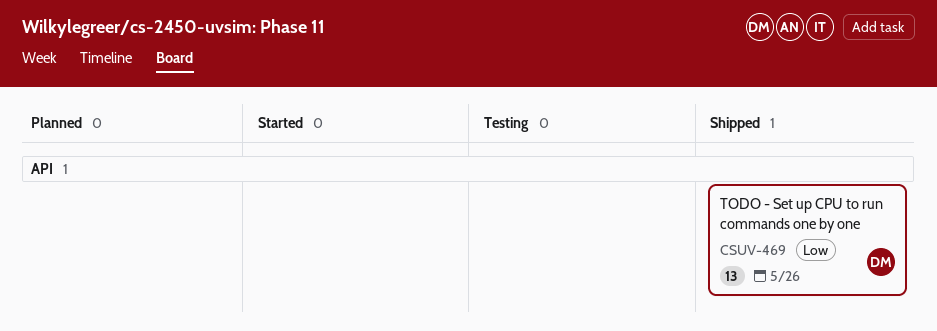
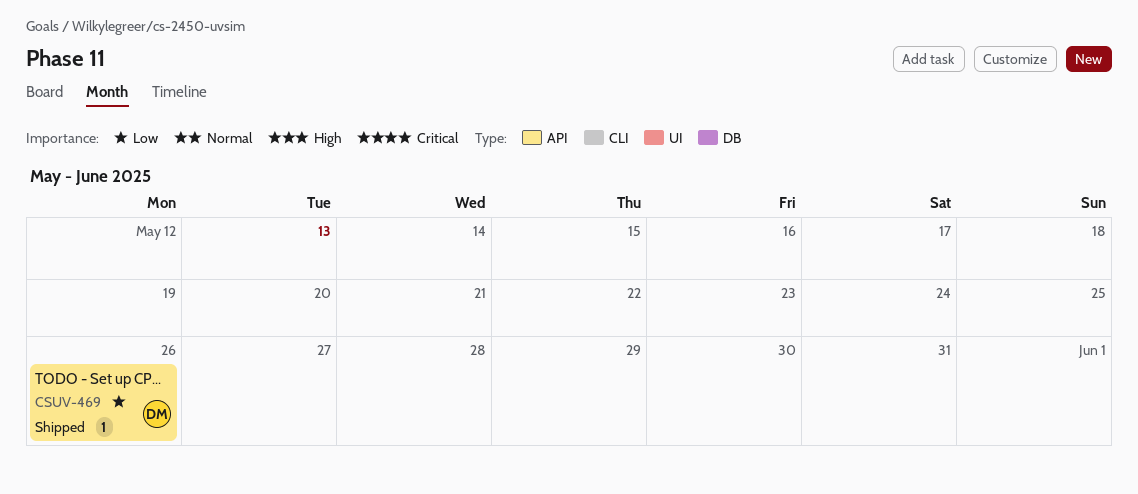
CSUV-469, estimate: 13 -> 1

